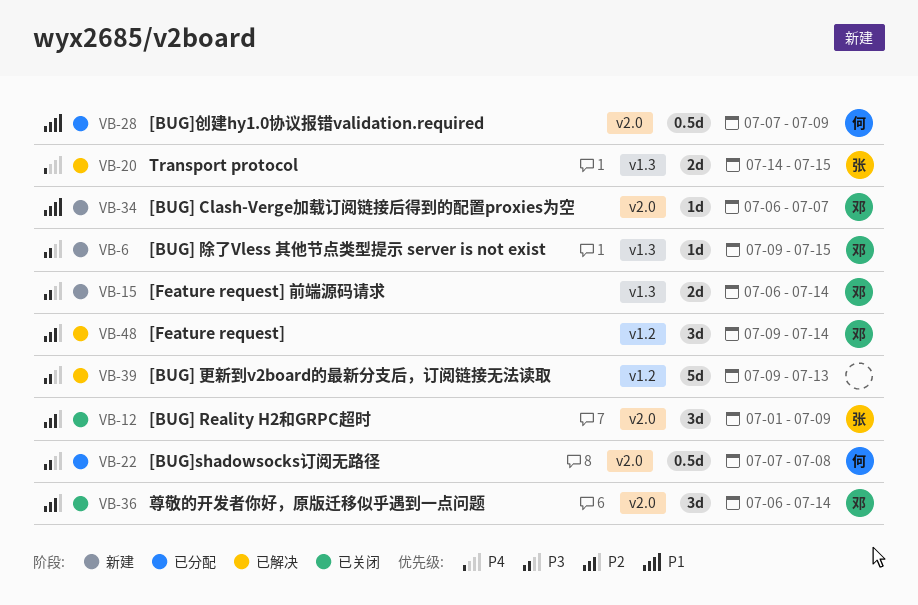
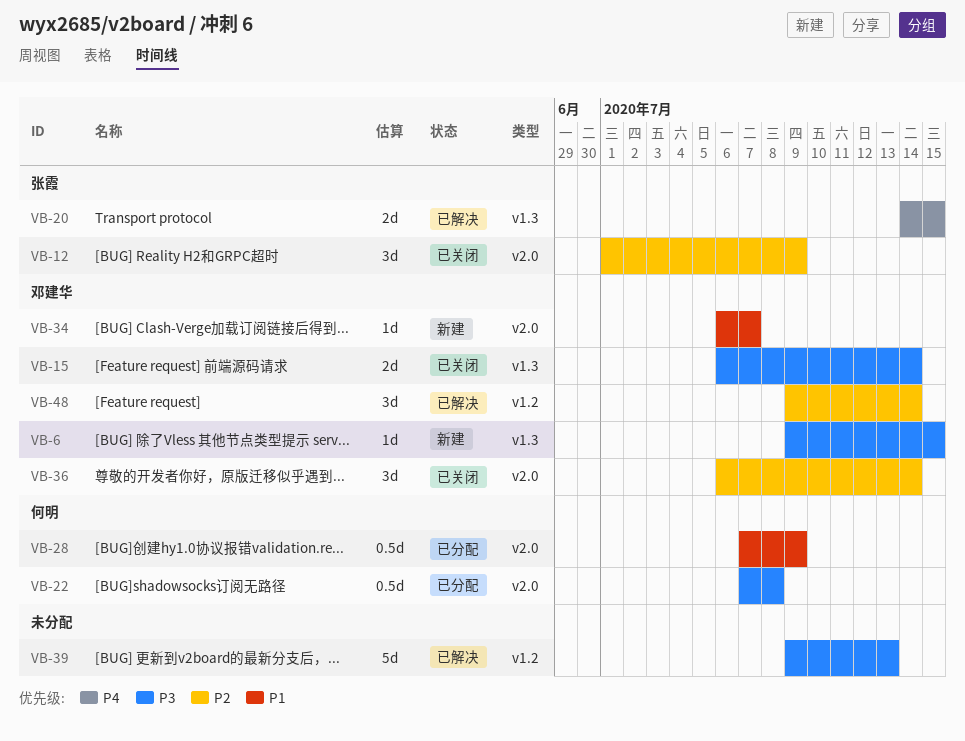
VB-15, status: 新建 -> 已关闭

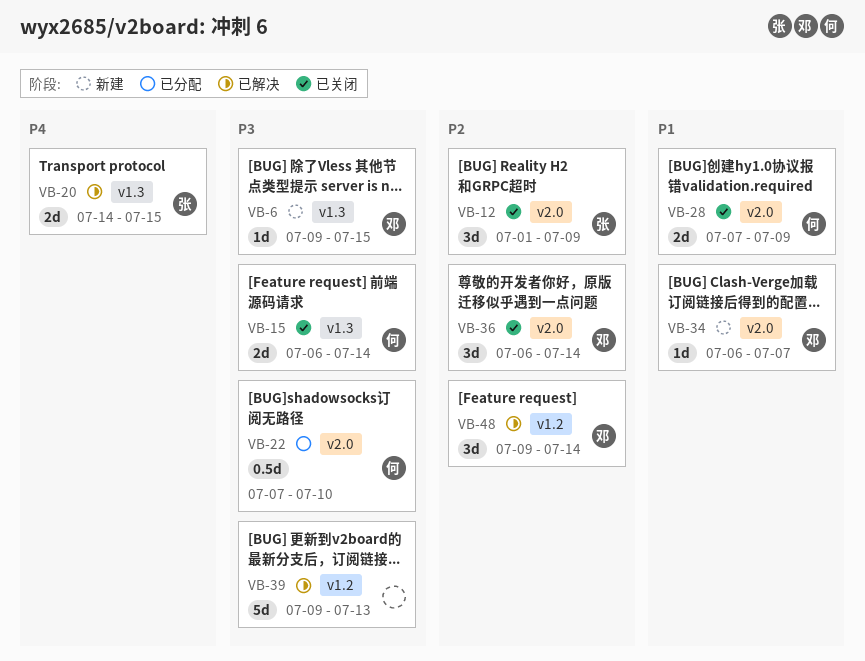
VB-15, owner: 邓建华 -> 何明
VB-22, due: Jul 8 -> Jul 10
VB-28, status: 已分配 -> 已关闭
VB-28, estimate: 0.5d -> 2d

